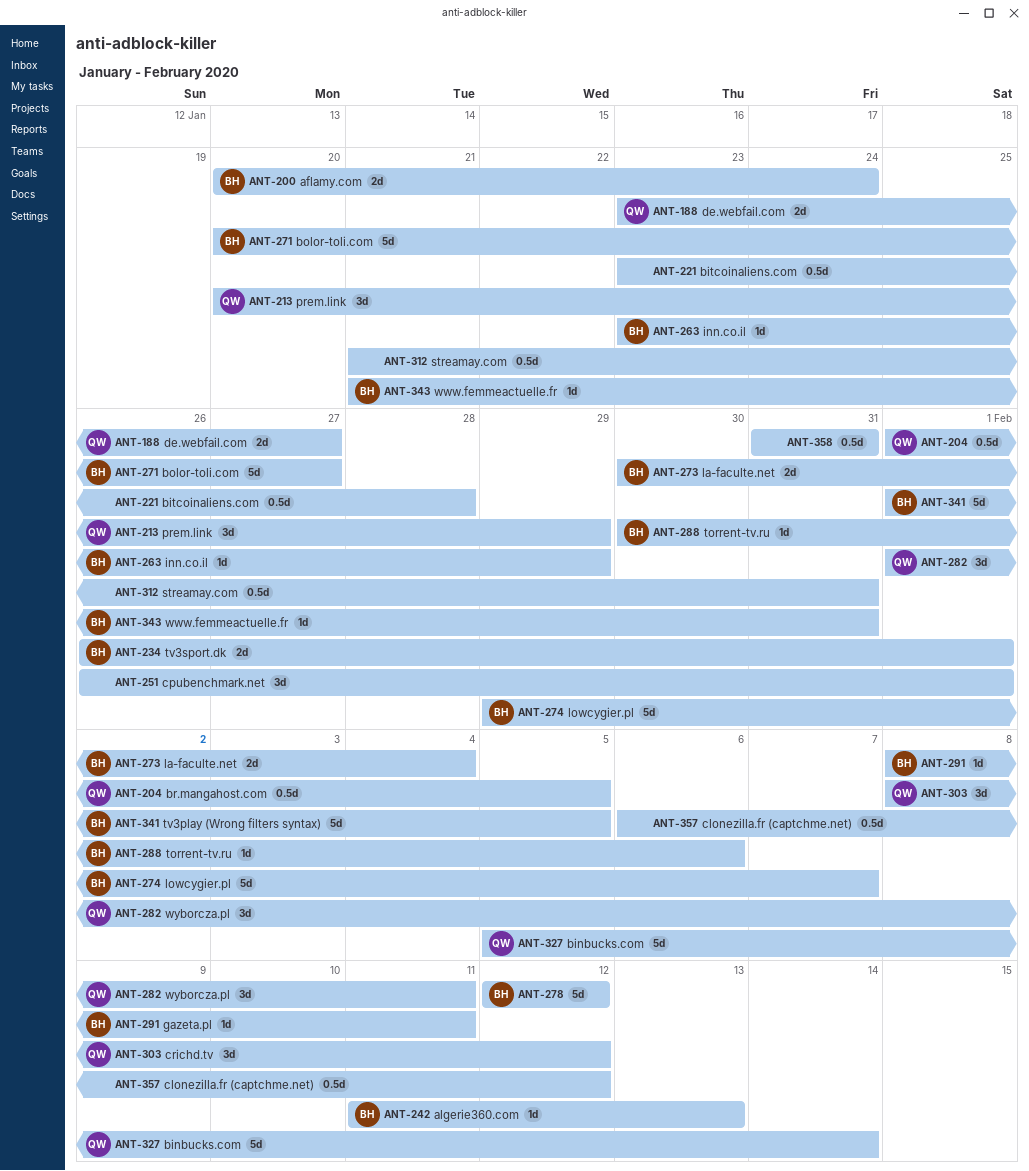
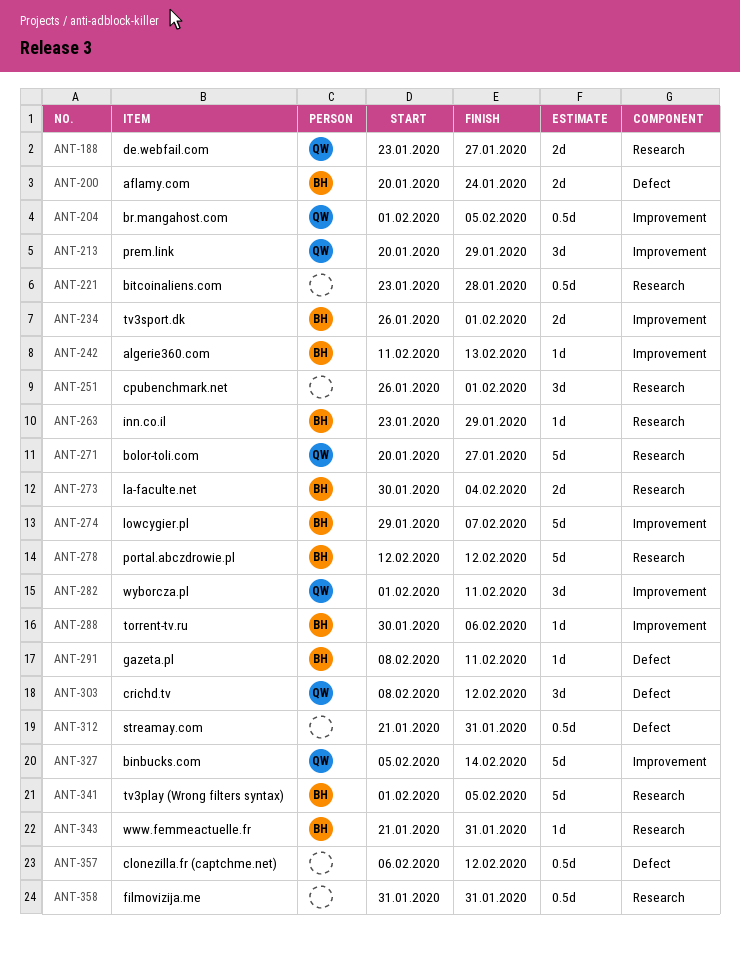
ANT-271, owner: BH -> QW

